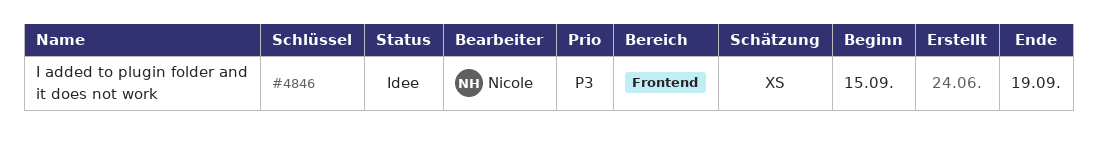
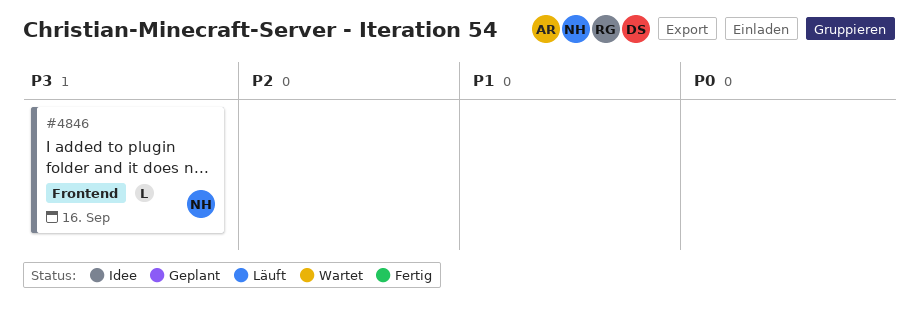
#4846, estimate: XS -> L
#4846, due: Sep 19 -> Sep 16

